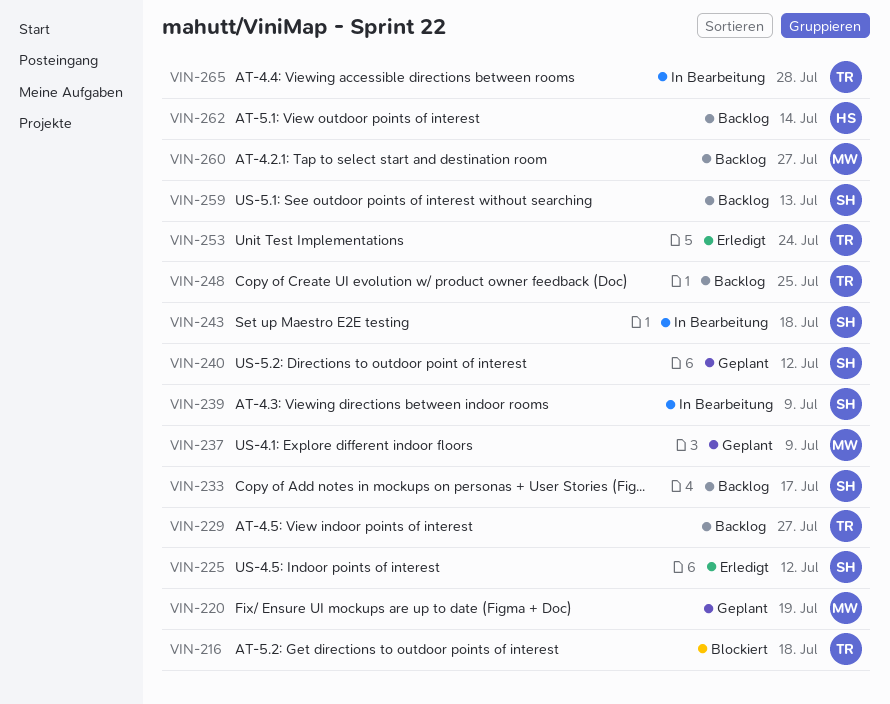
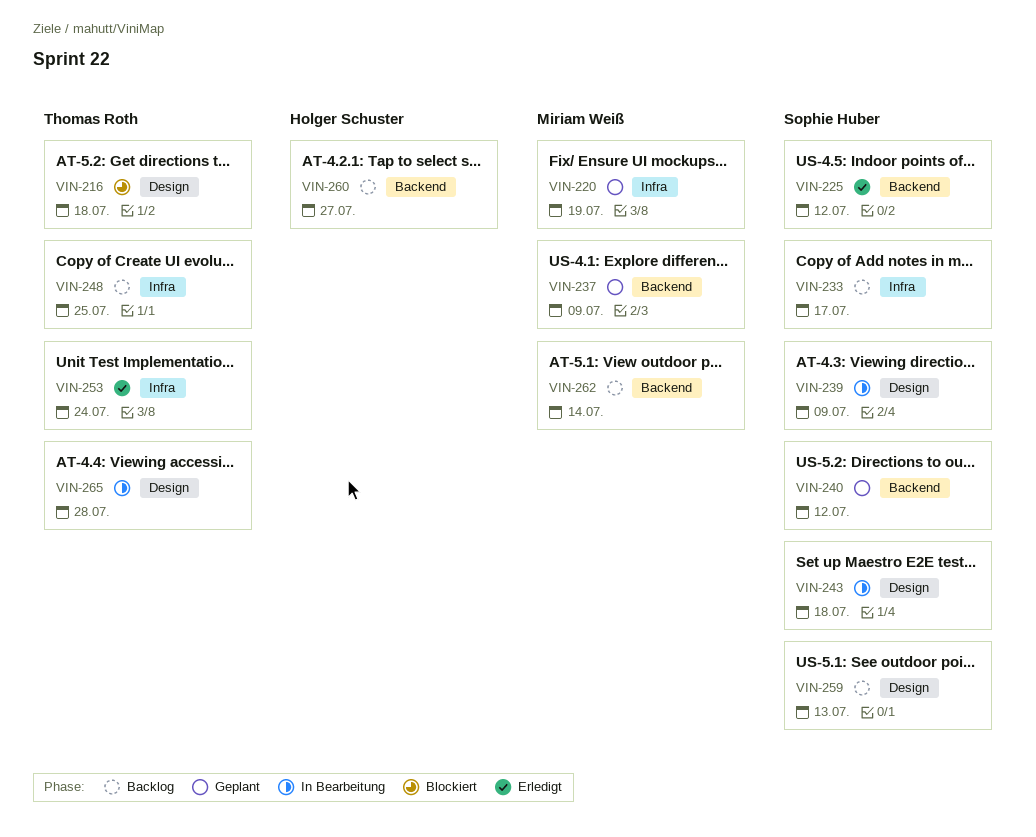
VIN-229: present -> none
VIN-260, owner: Miriam Weiß -> Holger Schuster
VIN-262, owner: Holger Schuster -> Miriam Weiß

